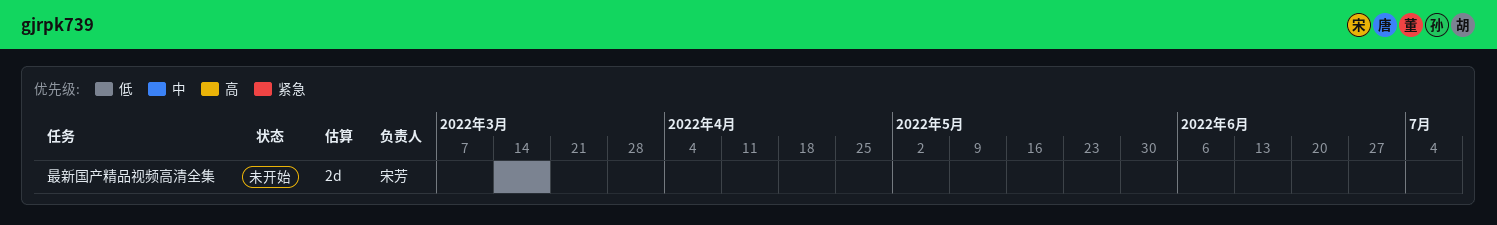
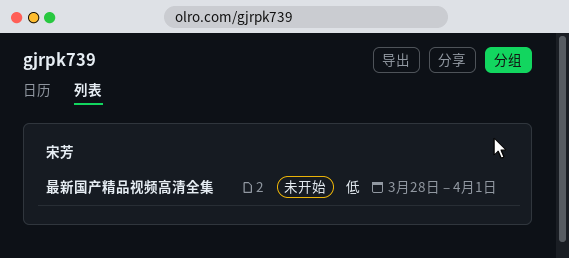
最新国产精品视频高清全集, start: Mar 14 -> Mar 28
最新国产精品视频高清全集, due: Mar 18 -> Apr 1

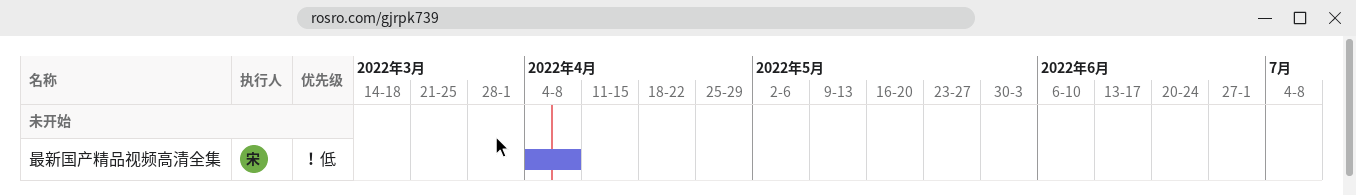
最新国产精品视频高清全集, start: Mar 28 -> Apr 4
最新国产精品视频高清全集, due: Apr 1 -> Apr 8

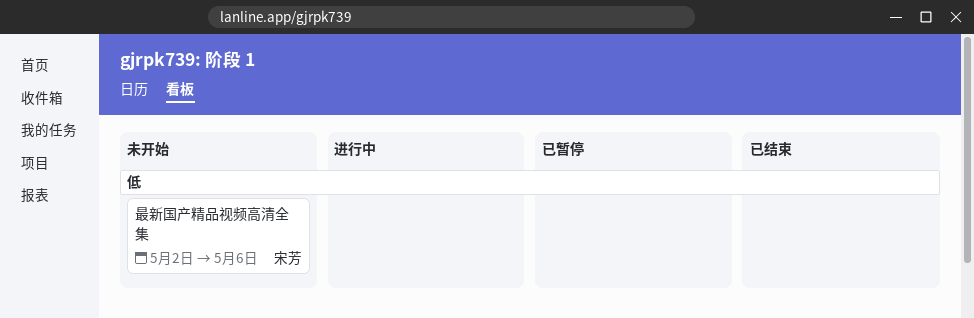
最新国产精品视频高清全集, start: Apr 4 -> May 2
最新国产精品视频高清全集, due: Apr 8 -> May 6

